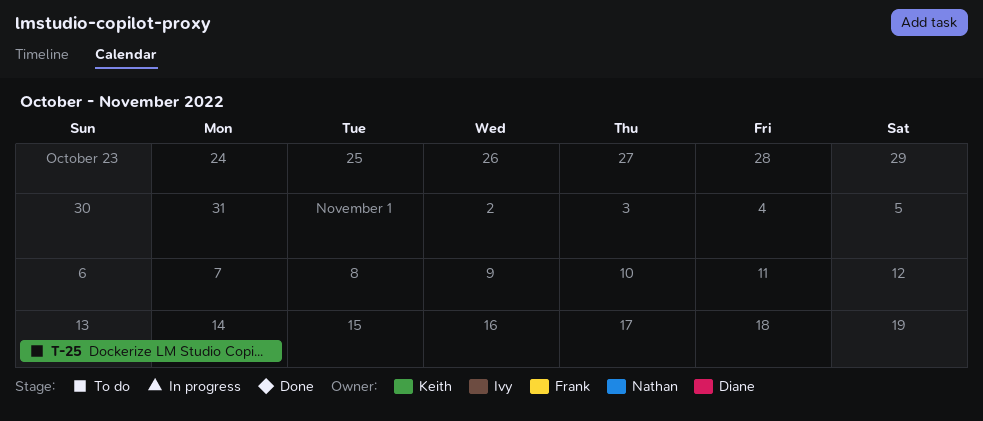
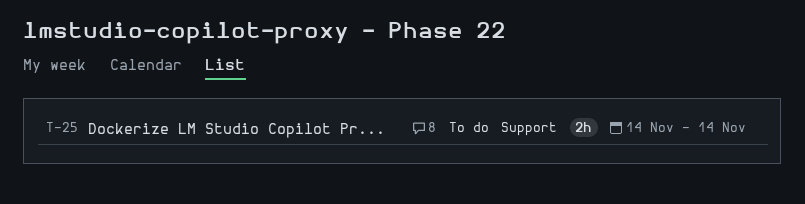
T-25, start: Nov 13 -> Nov 14

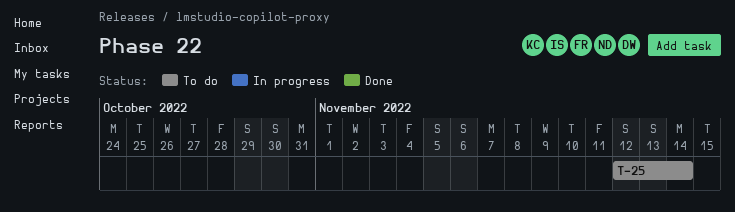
T-25, start: Nov 14 -> Nov 12

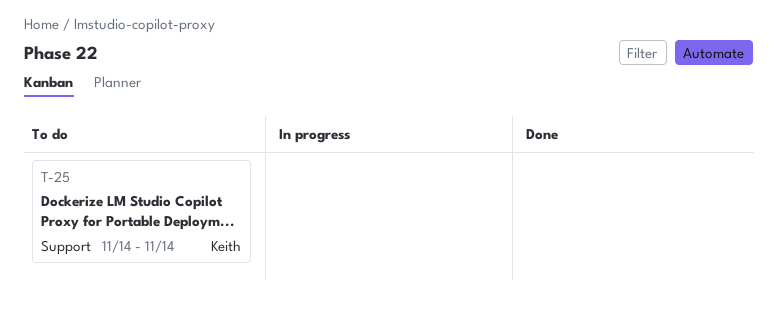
T-25, start: Nov 12 -> Nov 14

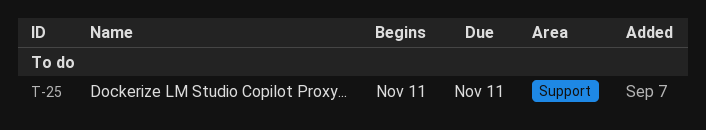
T-25, start: Nov 14 -> Nov 11
T-25, due: Nov 14 -> Nov 11

